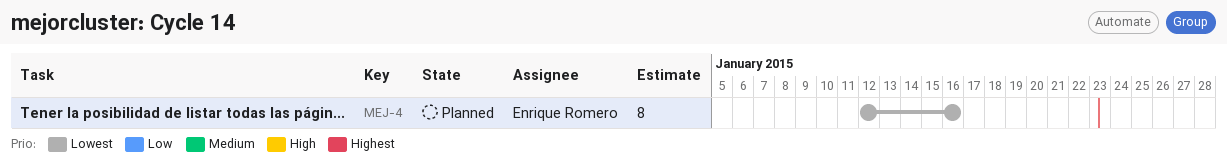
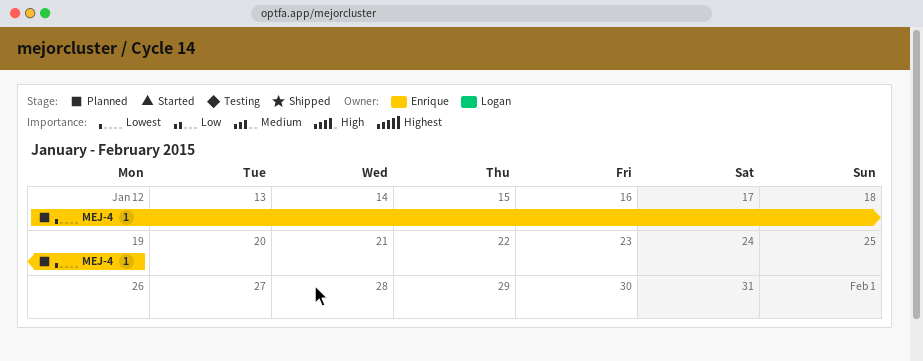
MEJ-4, estimate: 8 -> 1
MEJ-4, due: Jan 16 -> Jan 19

